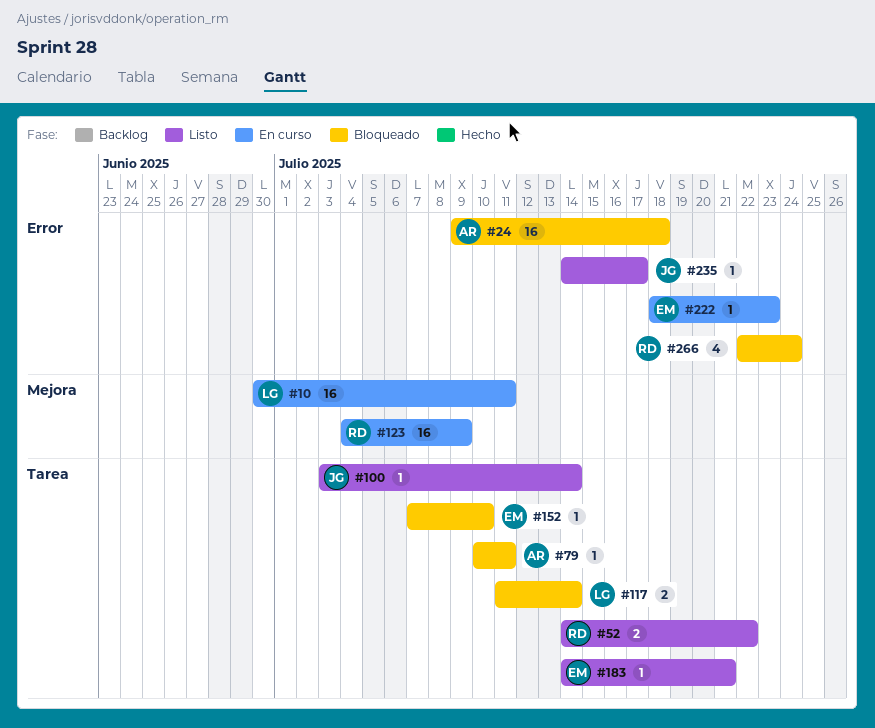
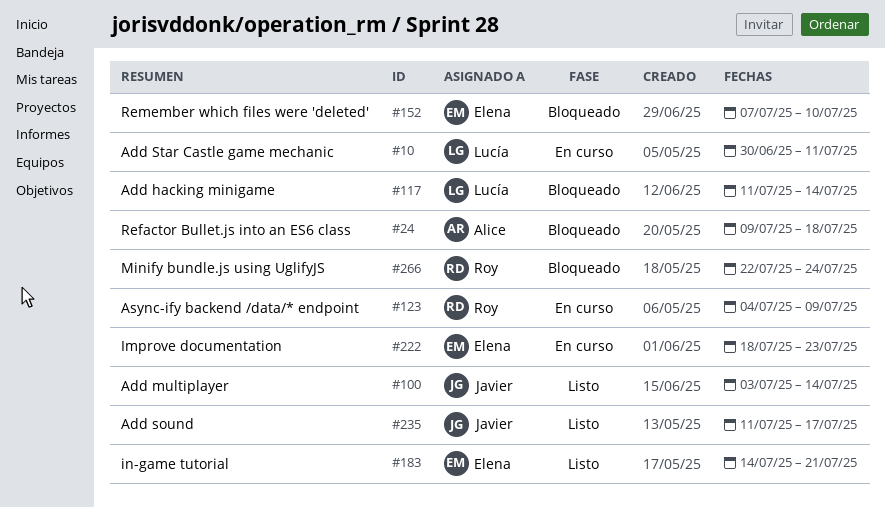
#52: present -> none
#79: present -> none
#235, start: Jul 14 -> Jul 11

